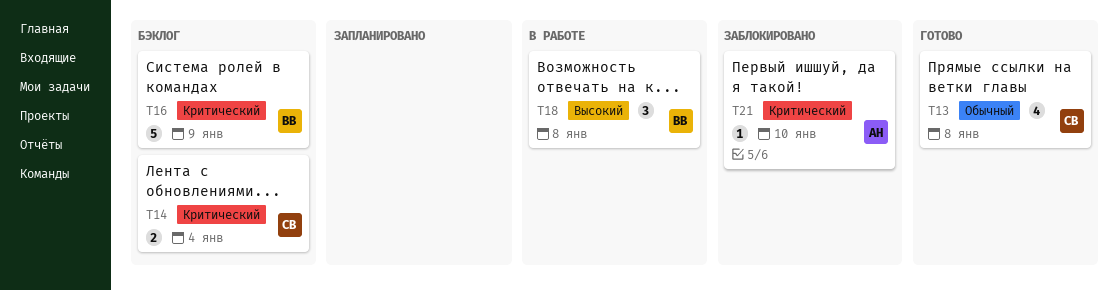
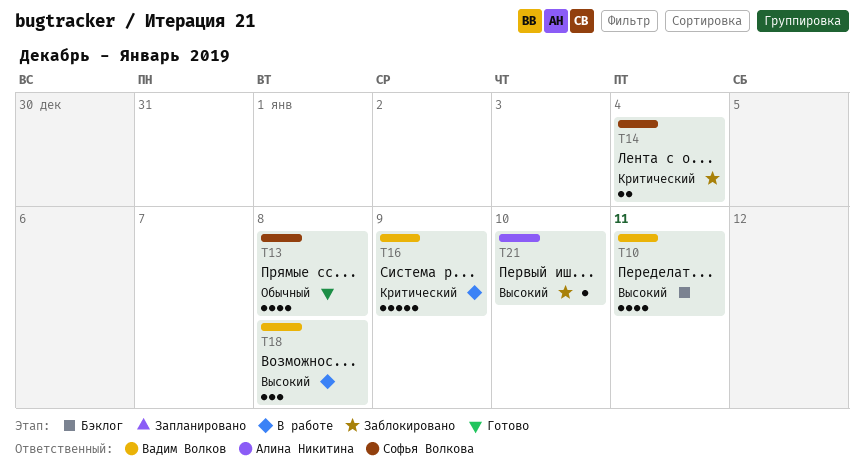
T10: none -> present
T14, status: Бэклог -> Заблокировано
T16, status: Бэклог -> В работе
T21, priority: Критический -> Высокий

